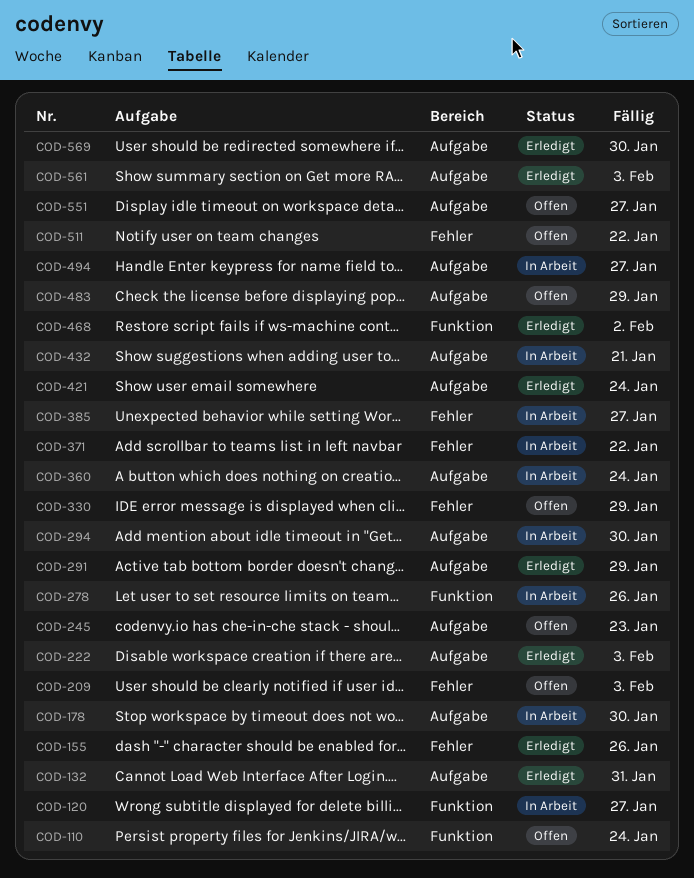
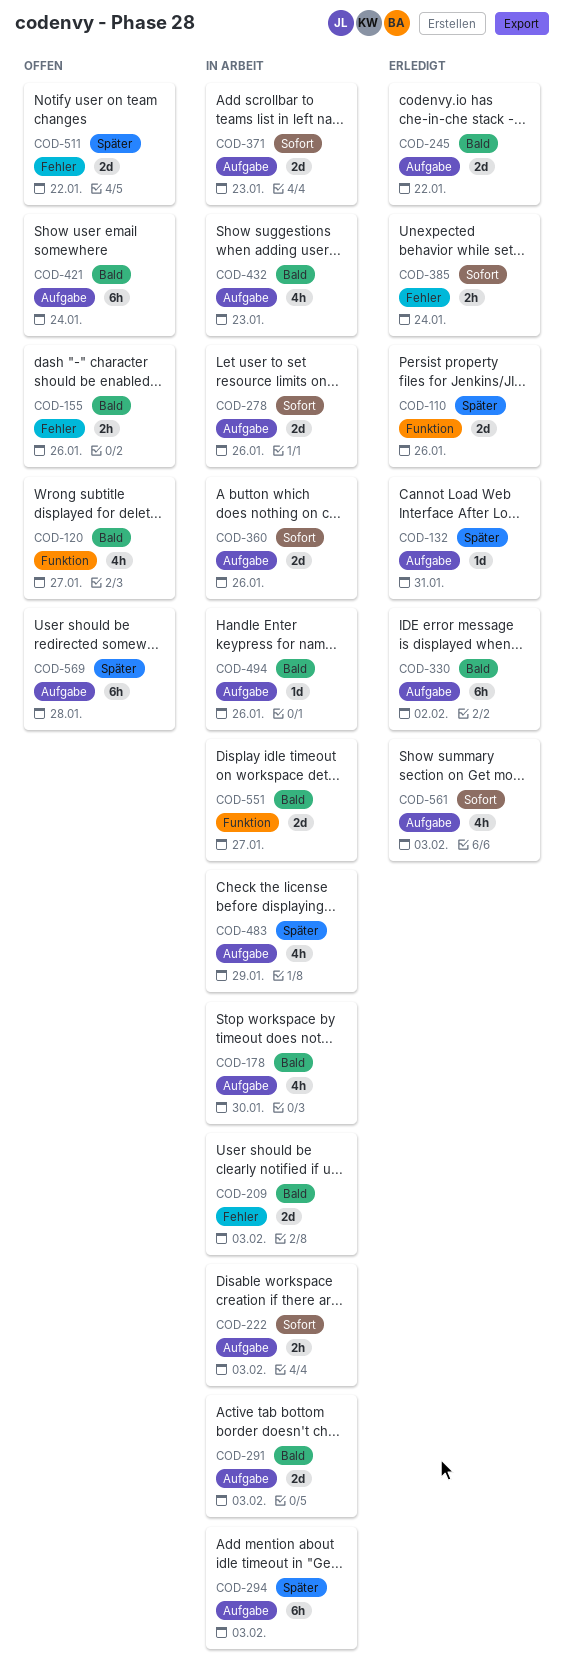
COD-110, status: Offen -> Erledigt
COD-110, due: Jan 24 -> Jan 26
COD-120, status: In Arbeit -> Offen
COD-155, status: Erledigt -> Offen
COD-209, status: Offen -> In Arbeit
COD-222, status: Erledigt -> In Arbeit
COD-245, status: Offen -> Erledigt
COD-245, due: Jan 23 -> Jan 22
COD-278, label: Funktion -> Aufgabe
COD-291, status: Erledigt -> In Arbeit
COD-291, due: Jan 29 -> Feb 3
COD-294, due: Jan 30 -> Feb 3
COD-330, status: Offen -> Erledigt
COD-330, label: Fehler -> Aufgabe
COD-330, due: Jan 29 -> Feb 2
COD-360, due: Jan 24 -> Jan 26
COD-371, label: Fehler -> Aufgabe
COD-371, due: Jan 22 -> Jan 23
COD-385, status: In Arbeit -> Erledigt
COD-385, due: Jan 27 -> Jan 24
COD-421, status: Erledigt -> Offen
COD-432, due: Jan 21 -> Jan 23
COD-468: present -> none
COD-483, status: Offen -> In Arbeit
COD-494, due: Jan 27 -> Jan 26
COD-551, status: Offen -> In Arbeit
COD-551, label: Aufgabe -> Funktion
COD-569, status: Erledigt -> Offen
COD-569, due: Jan 30 -> Jan 28

